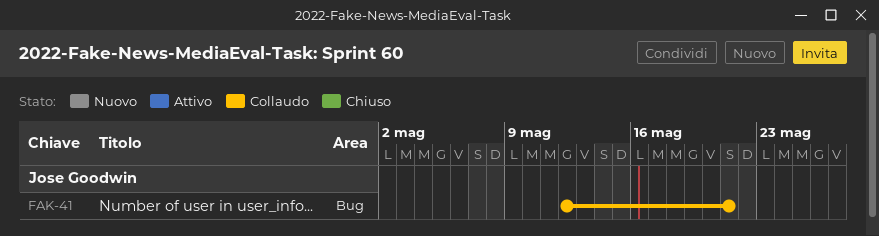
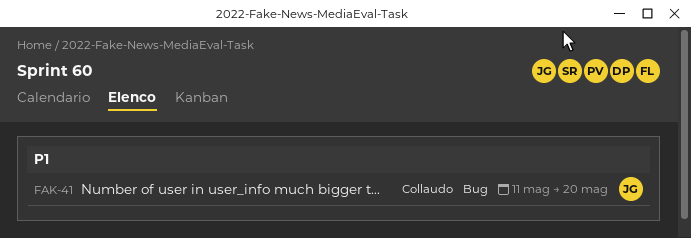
FAK-41, start: May 12 -> May 11
FAK-41, due: May 21 -> May 20

